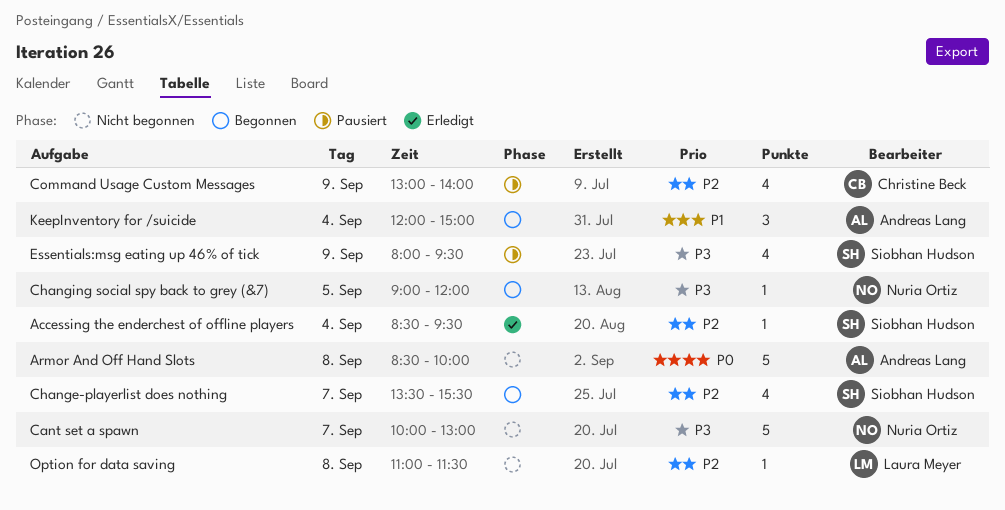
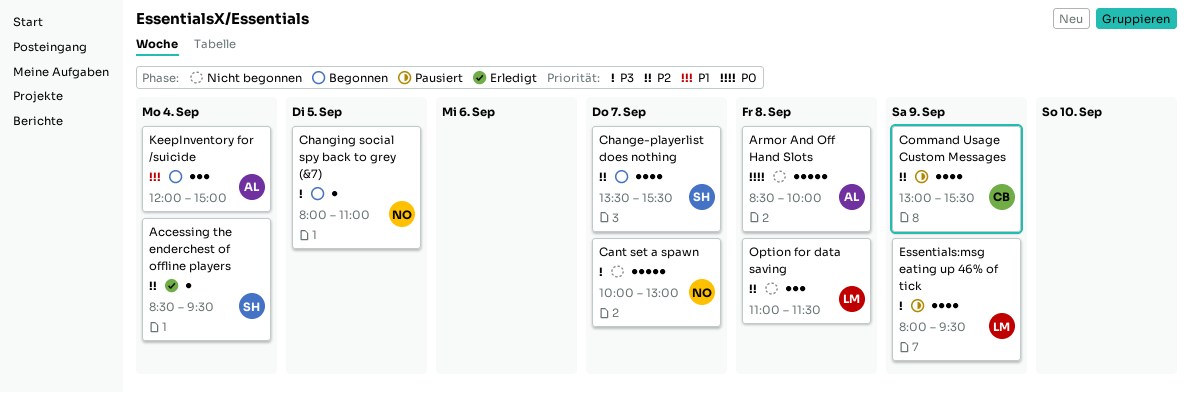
Changing social spy back to grey (&7), begins: 09:00 -> 08:00
Changing social spy back to grey (&7), ends: 12:00 -> 11:00
Command Usage Custom Messages, ends: 14:00 -> 15:30
Essentials:msg eating up 46% of tick, owner: Siobhan Hudson -> Laura Meyer
Option for data saving, estimate: 1 -> 3

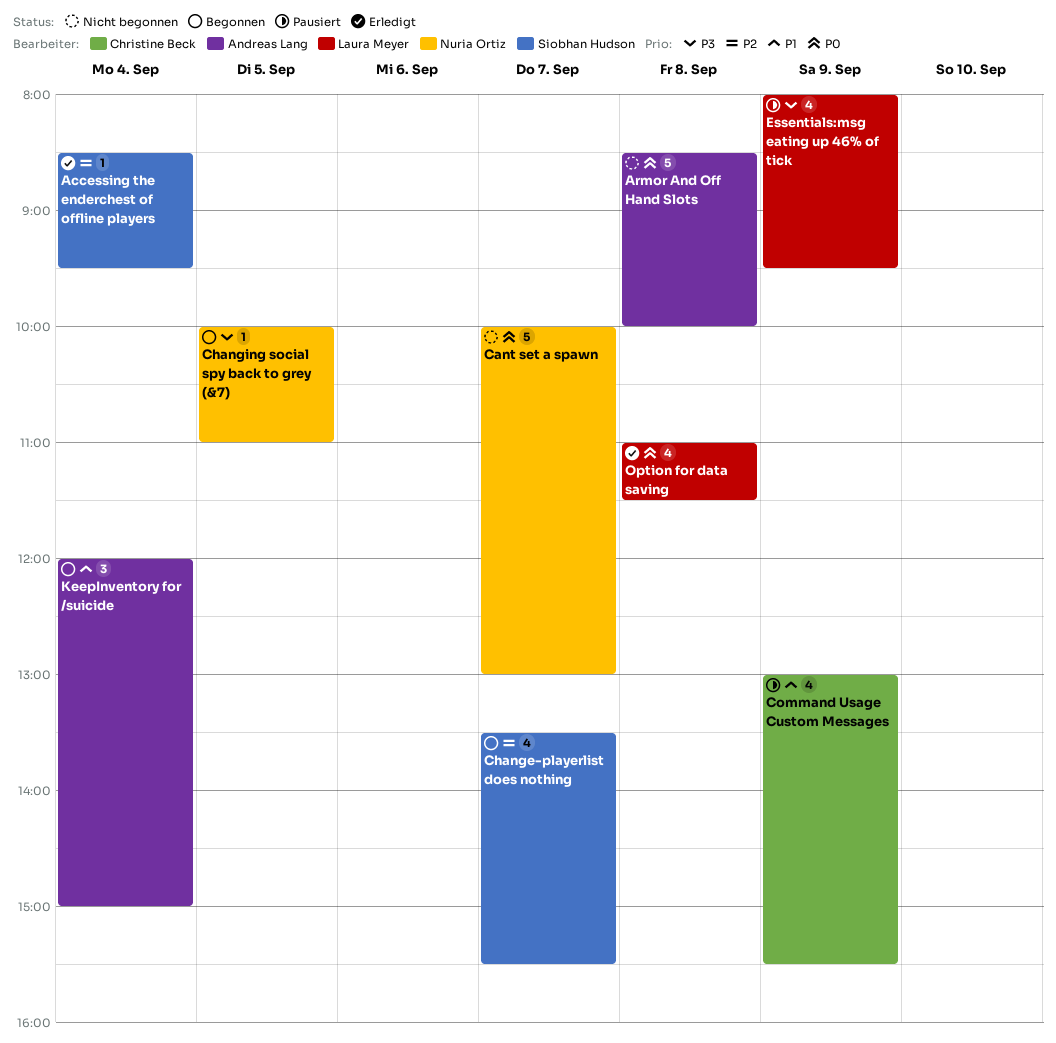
Cant set a spawn, priority: P3 -> P0
Changing social spy back to grey (&7), begins: 08:00 -> 10:00
Command Usage Custom Messages, priority: P2 -> P1
Option for data saving, status: Nicht begonnen -> Erledigt
Option for data saving, priority: P2 -> P0
Option for data saving, estimate: 3 -> 4

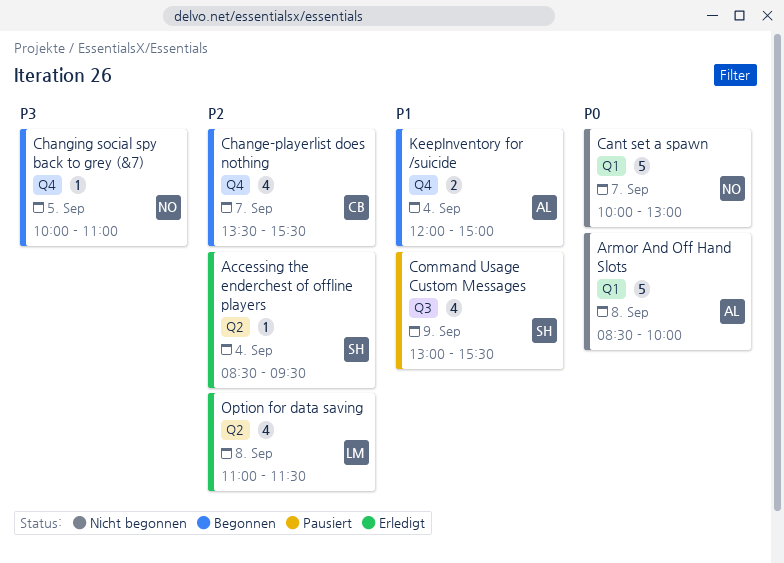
Change-playerlist does nothing, owner: Siobhan Hudson -> Christine Beck
Command Usage Custom Messages, owner: Christine Beck -> Siobhan Hudson
Essentials:msg eating up 46% of tick: present -> none
KeepInventory for /suicide, estimate: 3 -> 2
Option for data saving, priority: P0 -> P2

